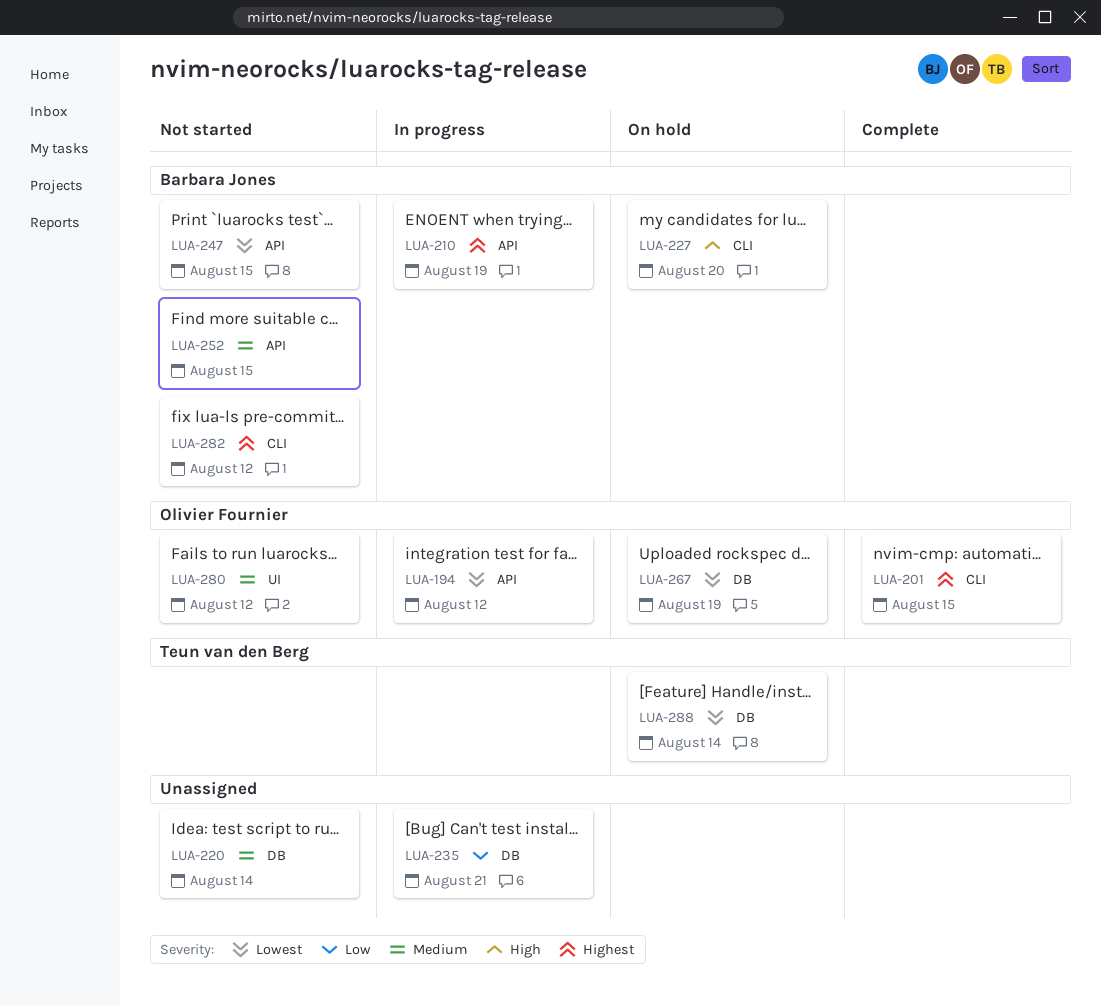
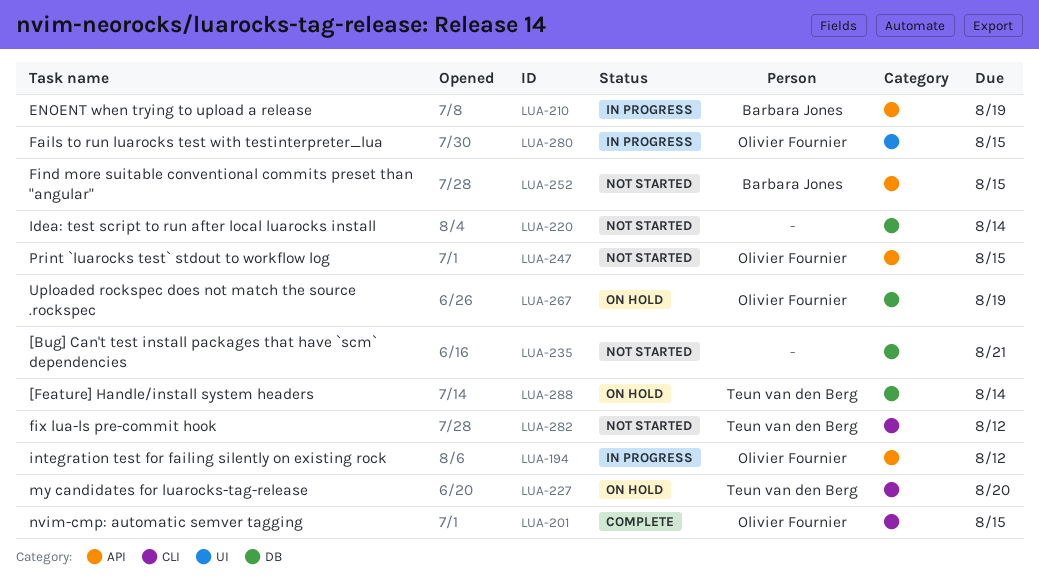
LUA-227, owner: Barbara Jones -> Teun van den Berg
LUA-235, status: In progress -> Not started
LUA-247, owner: Barbara Jones -> Olivier Fournier
LUA-280, status: Not started -> In progress
LUA-280, due: Aug 12 -> Aug 15
LUA-282, owner: Barbara Jones -> Teun van den Berg

